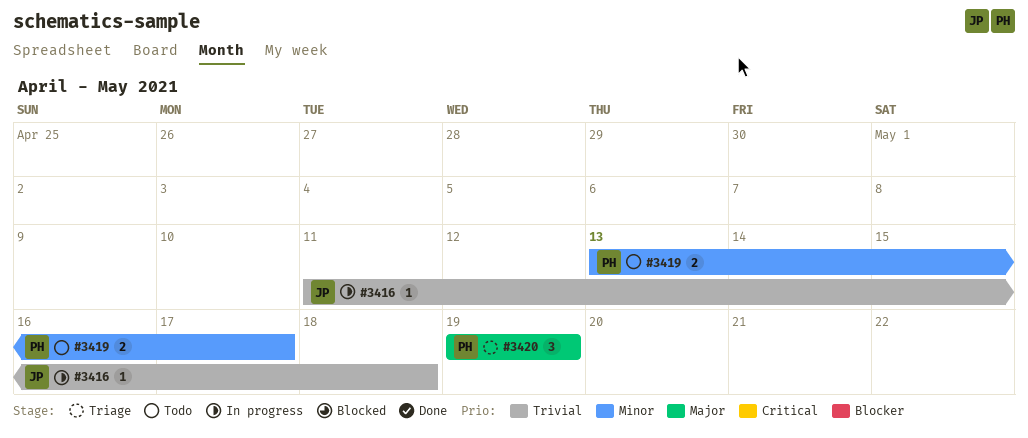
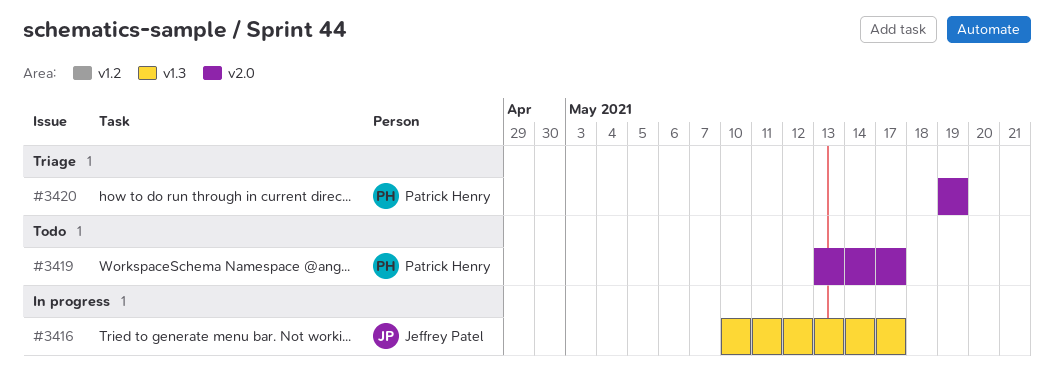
#3416, start: May 11 -> May 10
#3416, due: May 18 -> May 17

